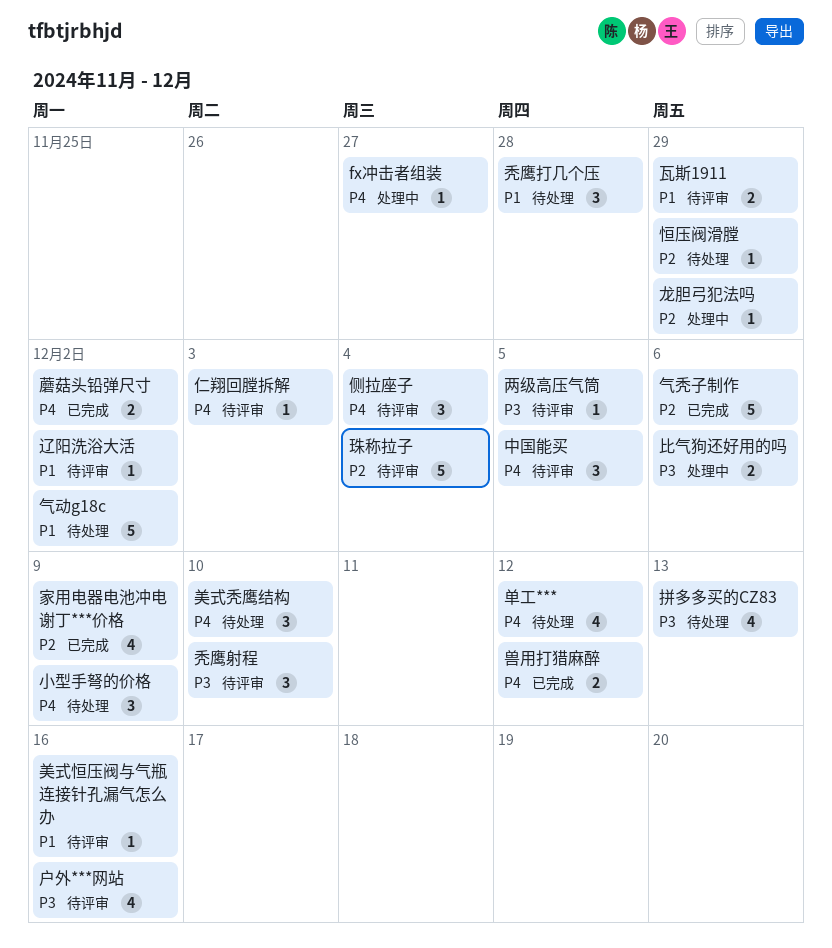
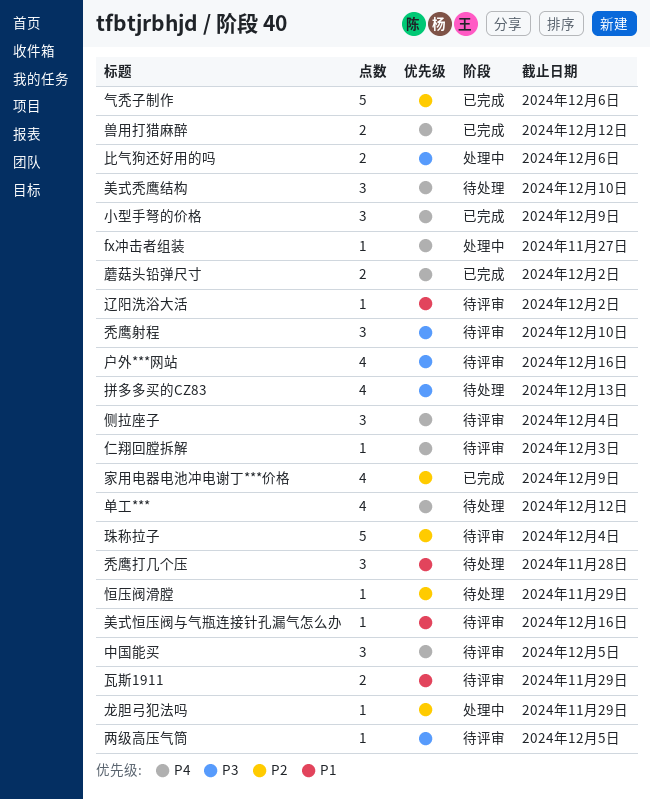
小型手弩的价格, status: 待处理 -> 已完成
气动g18c: present -> none

